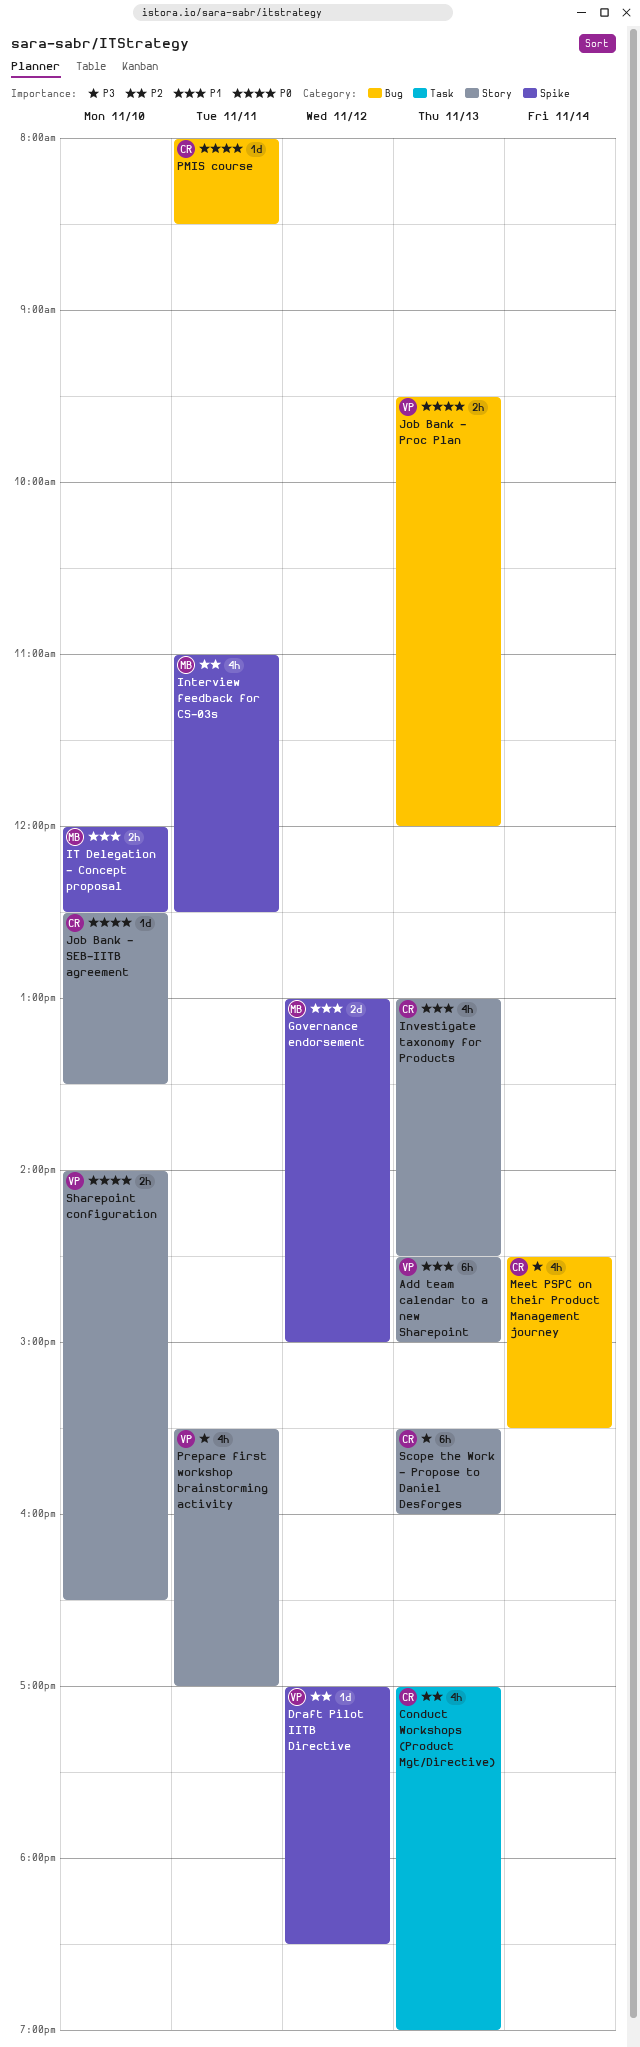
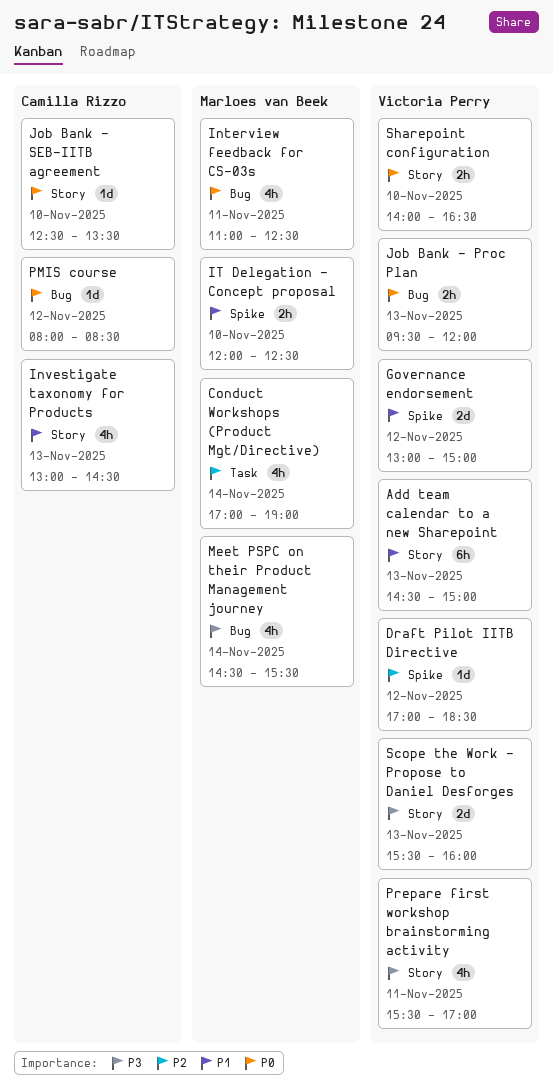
Conduct Workshops (Product Mgt/Directive), owner: Camilla Rizzo -> Marloes van Beek
Conduct Workshops (Product Mgt/Directive), day: Nov 13 -> Nov 14
Governance endorsement, owner: Marloes van Beek -> Victoria Perry
Interview feedback for CS-03s, priority: P2 -> P0
Interview feedback for CS-03s, label: Spike -> Bug
Meet PSPC on their Product Management journey, owner: Camilla Rizzo -> Marloes van Beek
PMIS course, day: Nov 11 -> Nov 12
Scope the Work - Propose to Daniel Desforges, owner: Camilla Rizzo -> Victoria Perry
Scope the Work - Propose to Daniel Desforges, estimate: 6h -> 2d

